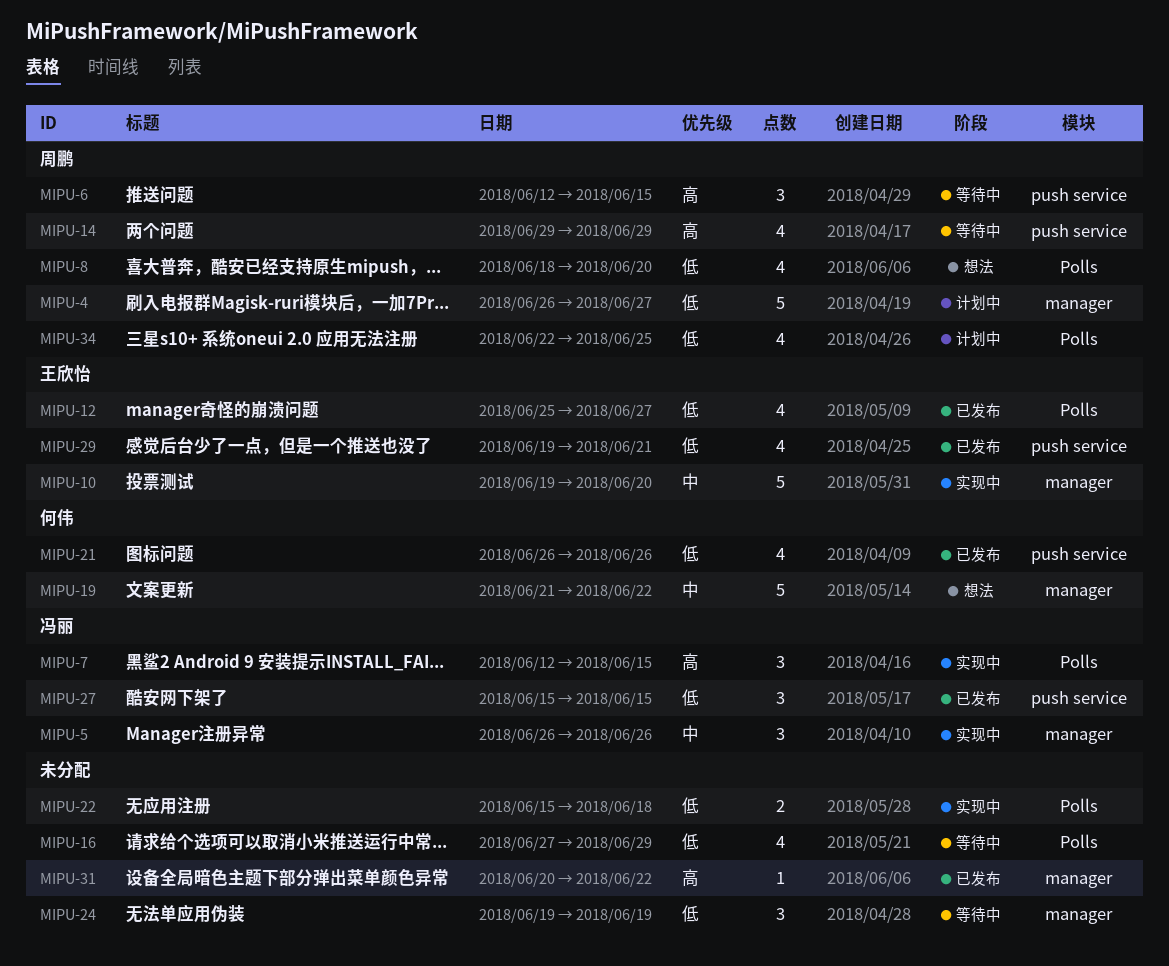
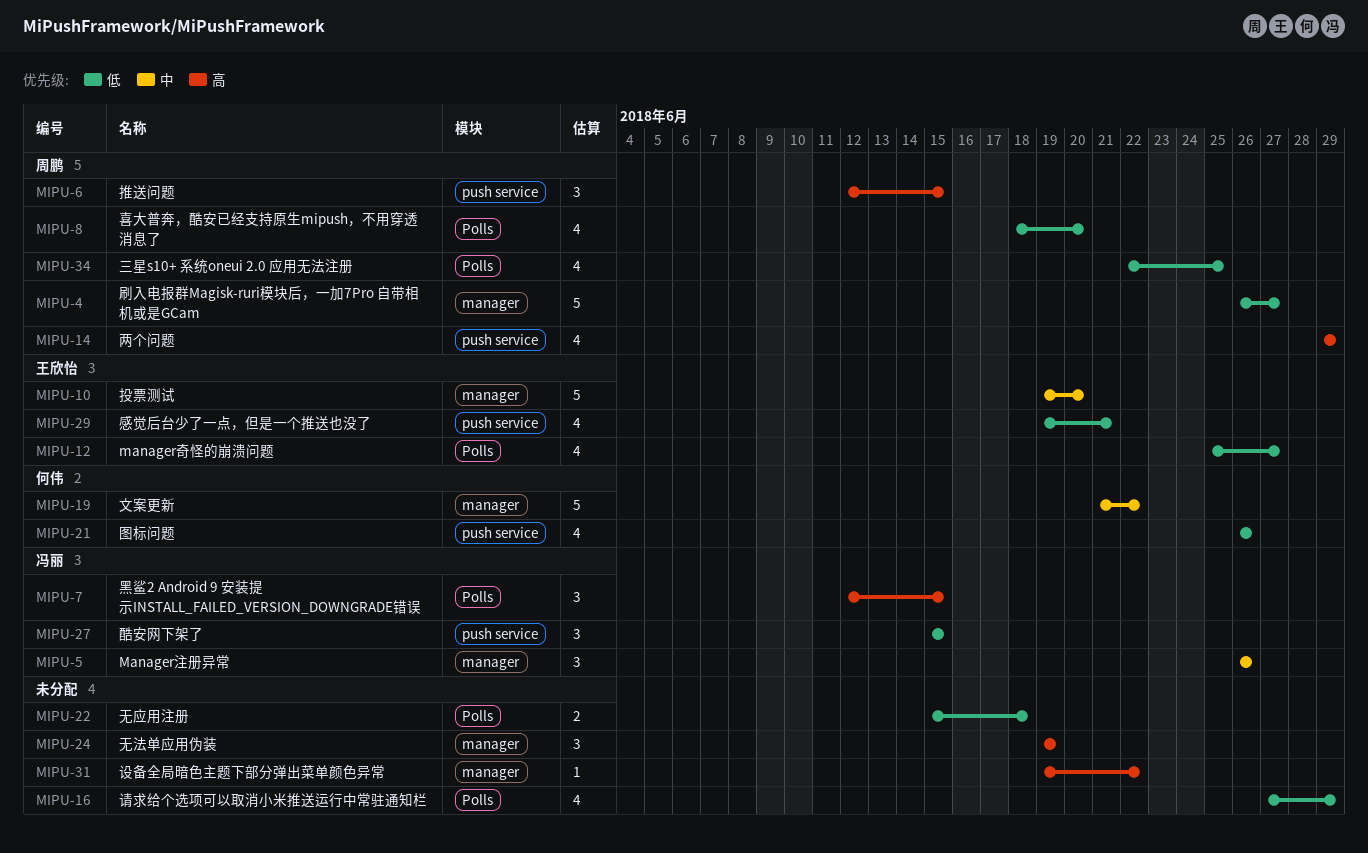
MIPU-24, priority: 低 -> 高
MIPU-31, start: Jun 20 -> Jun 19

